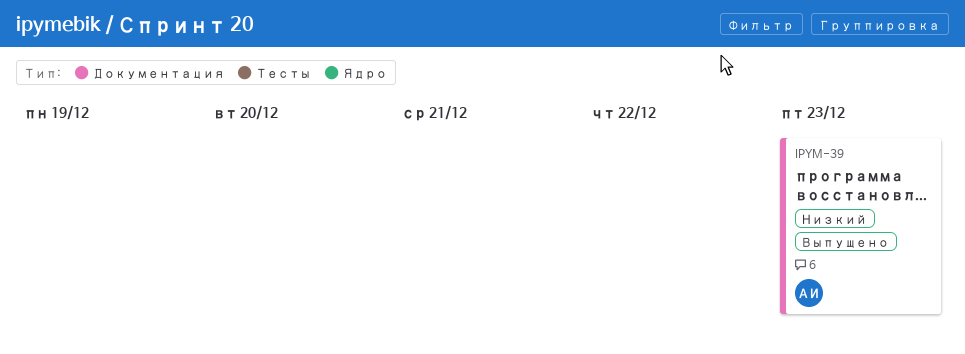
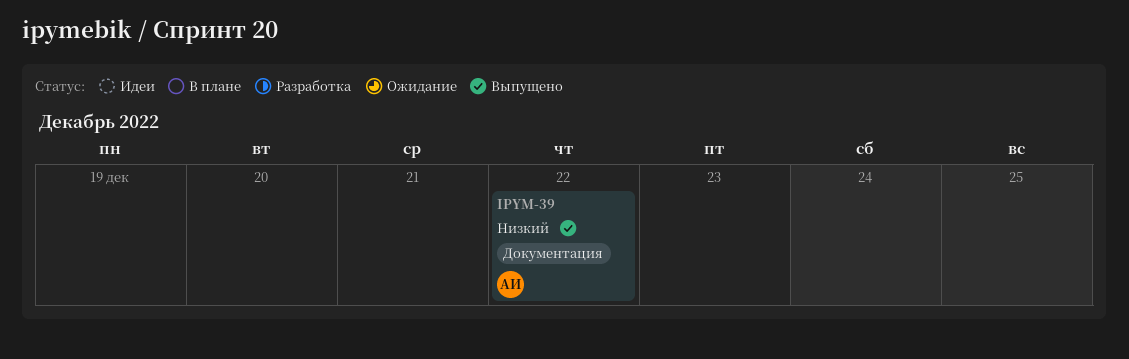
IPYM-39, due: Dec 23 -> Dec 22

